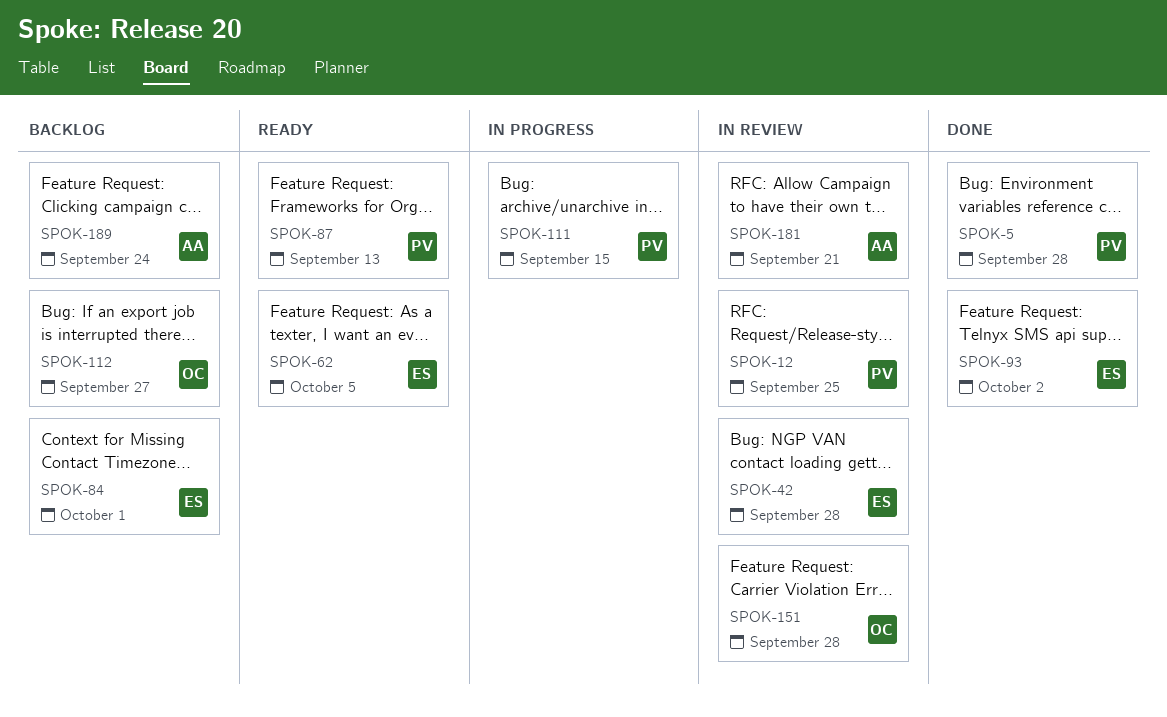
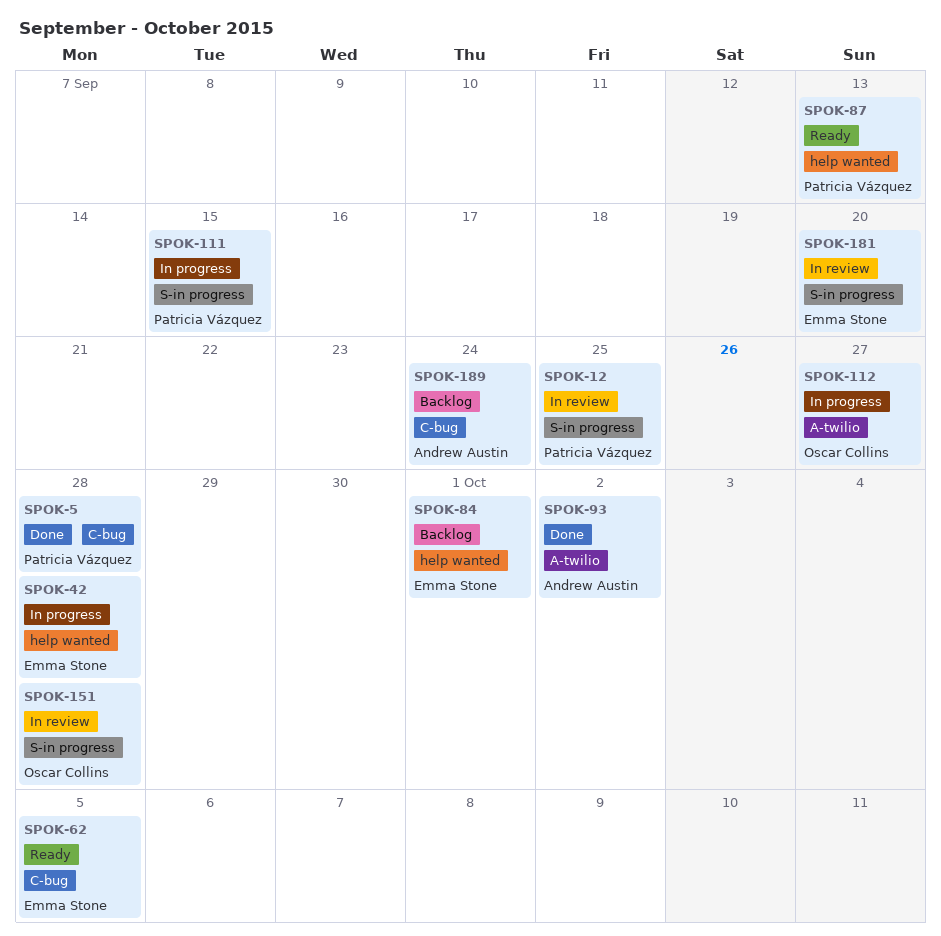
SPOK-42, status: In review -> In progress
SPOK-93, owner: Emma Stone -> Andrew Austin
SPOK-112, status: Backlog -> In progress
SPOK-181, owner: Andrew Austin -> Emma Stone
SPOK-181, due: Sep 21 -> Sep 20

